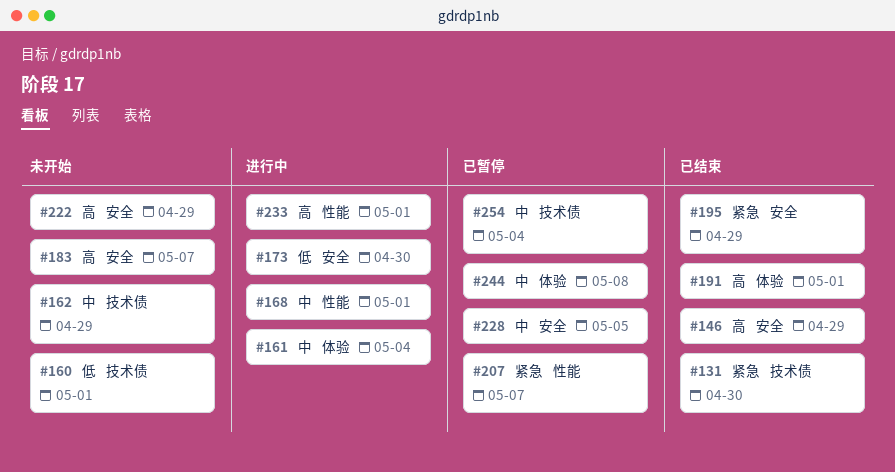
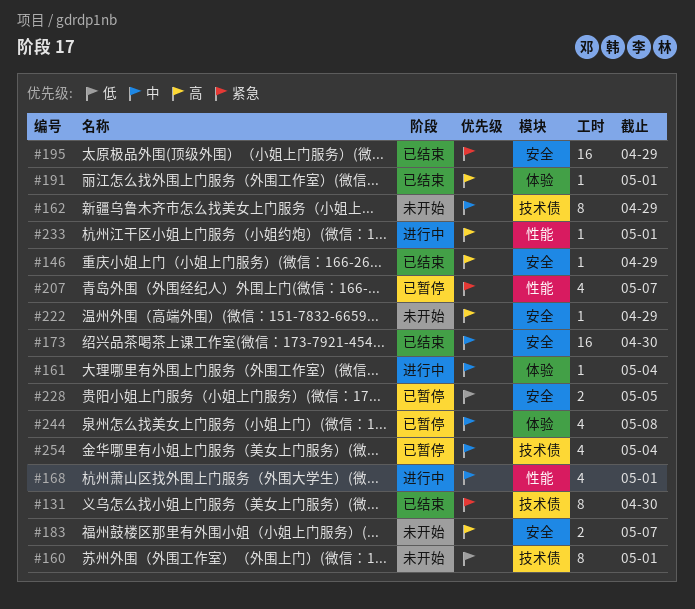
#173, status: 进行中 -> 已结束
#173, priority: 低 -> 中
#228, priority: 中 -> 低

